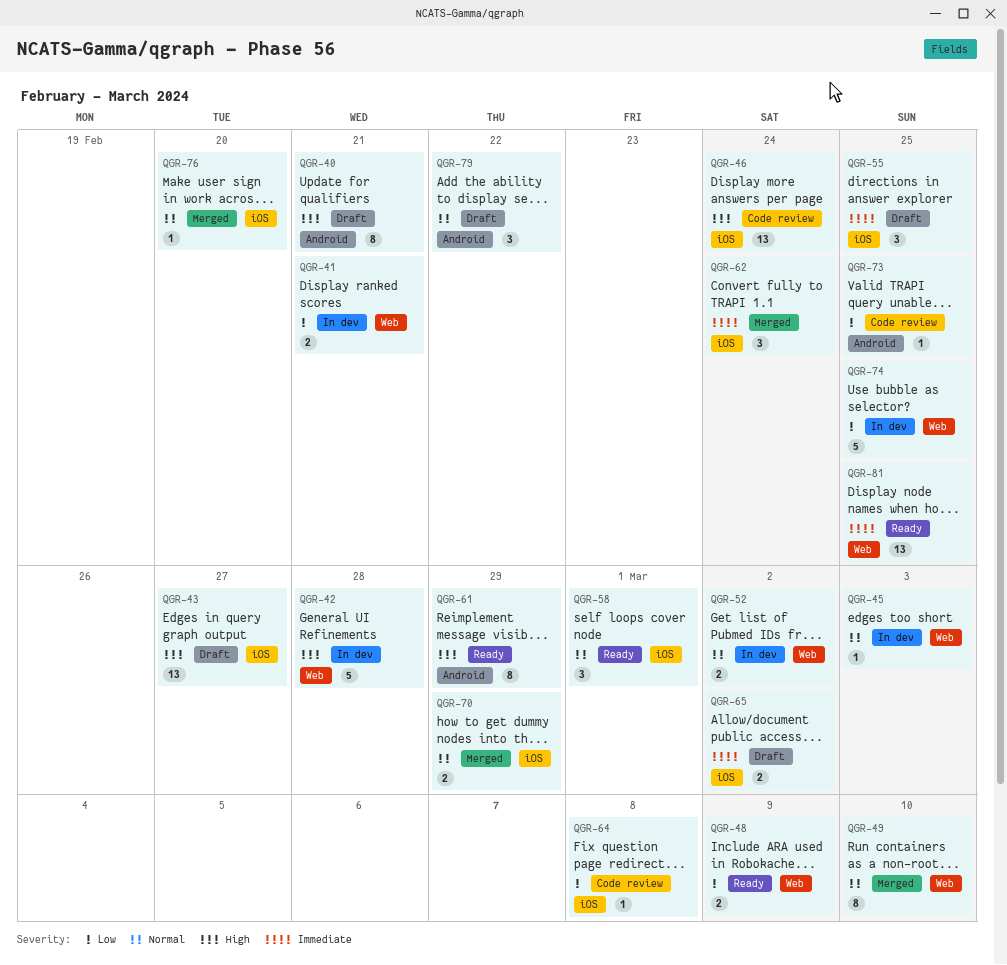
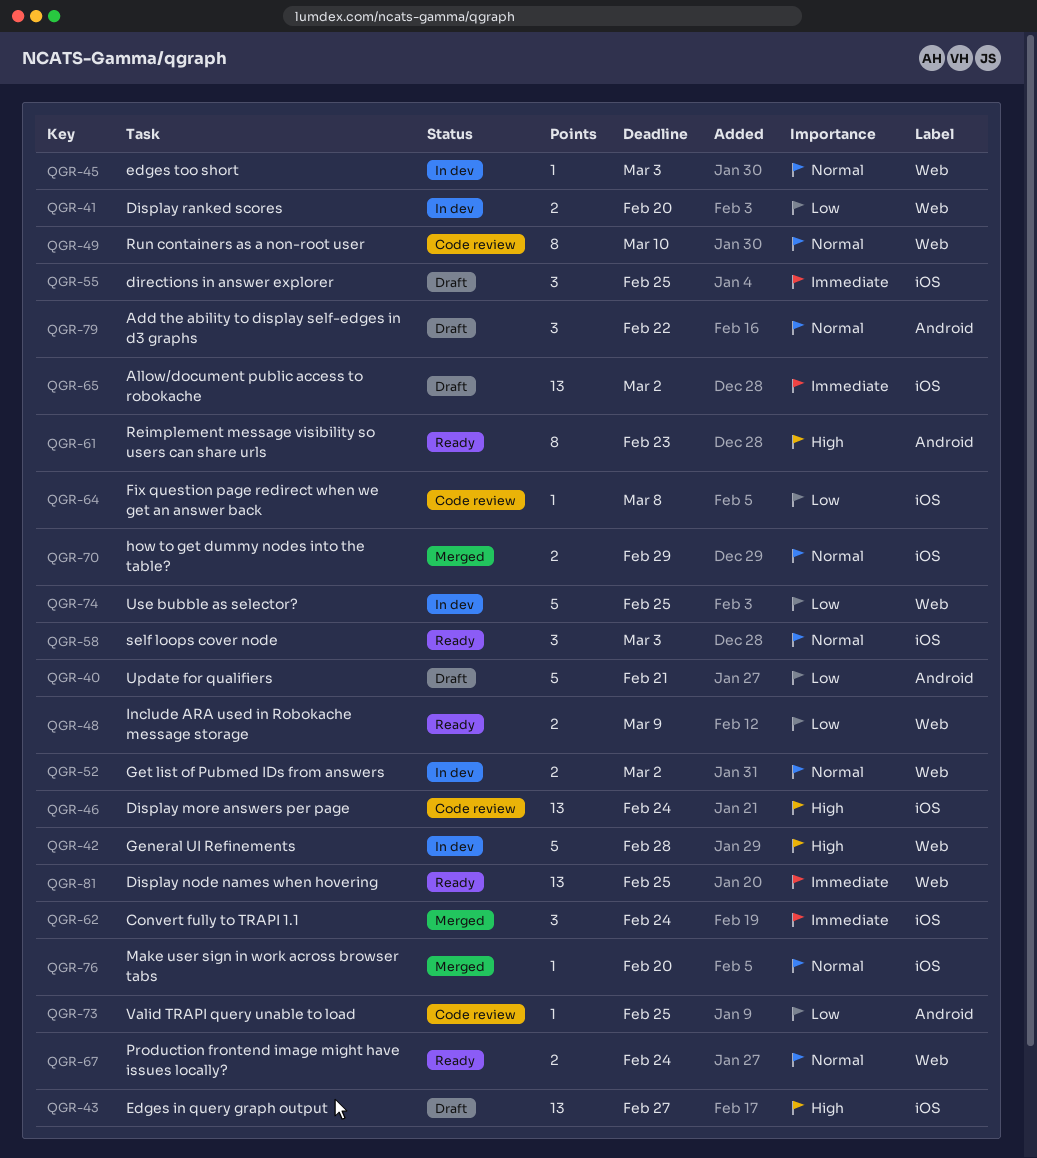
QGR-40, priority: High -> Low
QGR-40, estimate: 8 -> 5
QGR-41, due: Feb 21 -> Feb 20
QGR-49, status: Merged -> Code review
QGR-58, due: Mar 1 -> Mar 3
QGR-61, due: Feb 29 -> Feb 23
QGR-65, estimate: 2 -> 13
QGR-67: none -> present

